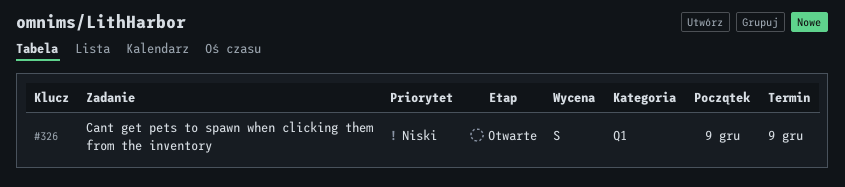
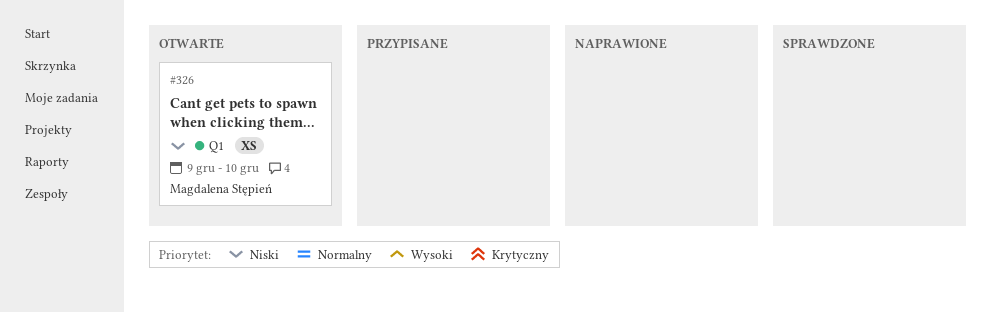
#326, estimate: S -> XS
#326, due: Dec 9 -> Dec 10

